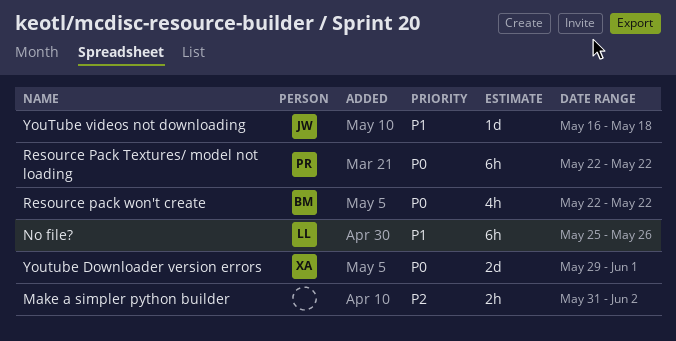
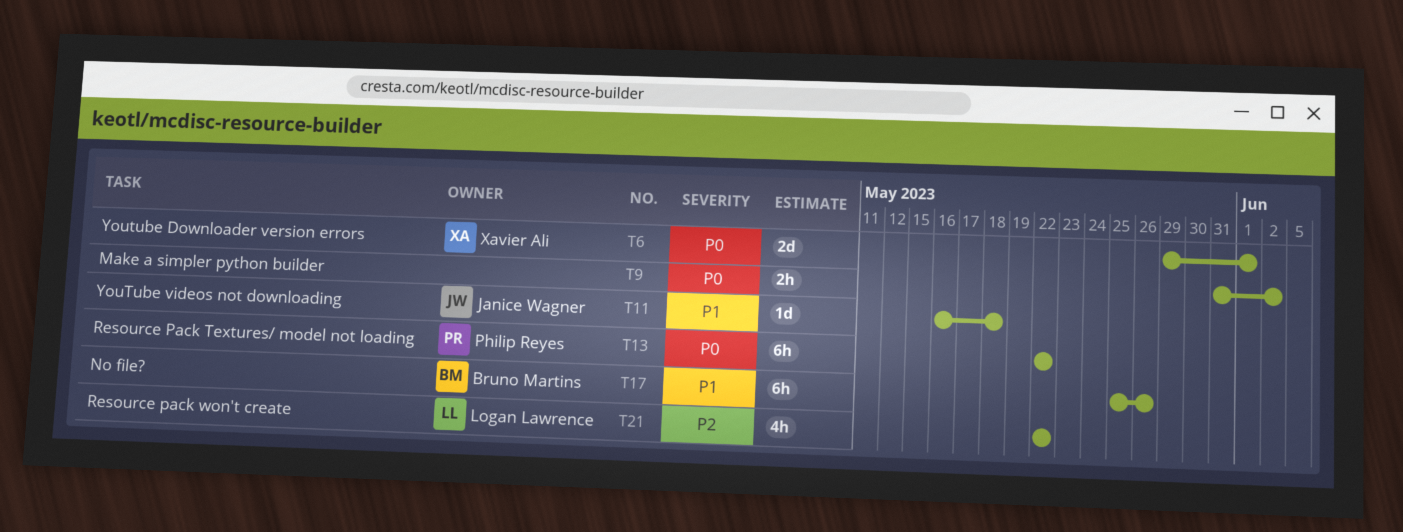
Make a simpler python builder, priority: P2 -> P0
No file?, owner: Logan Lawrence -> Bruno Martins
Resource pack won't create, owner: Bruno Martins -> Logan Lawrence
Resource pack won't create, priority: P0 -> P2

